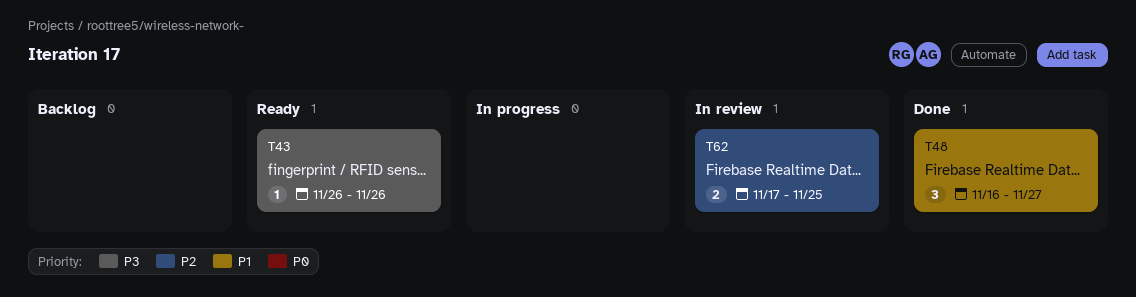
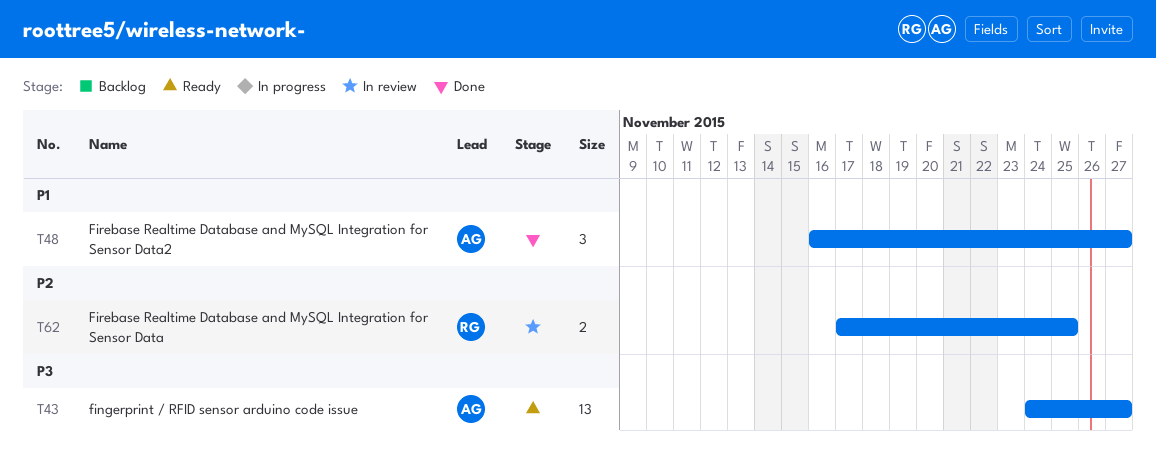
T43, estimate: 1 -> 13
T43, start: Nov 26 -> Nov 24
T43, due: Nov 26 -> Nov 27

